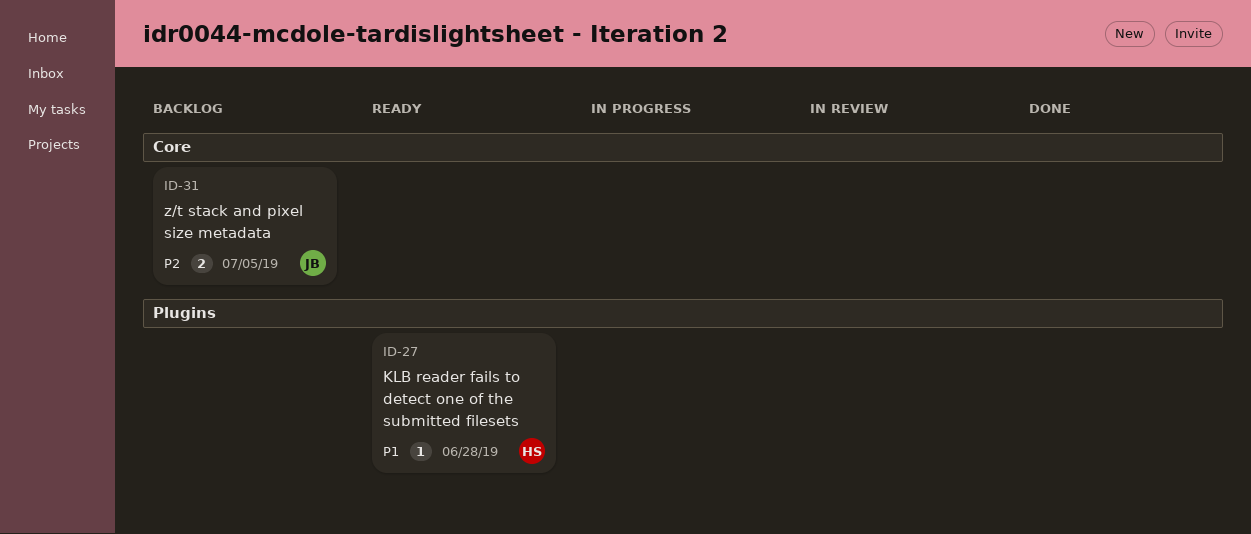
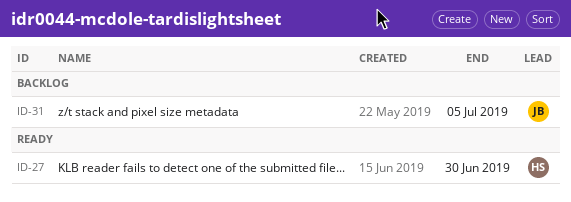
ID-27, due: Jun 28 -> Jun 30

